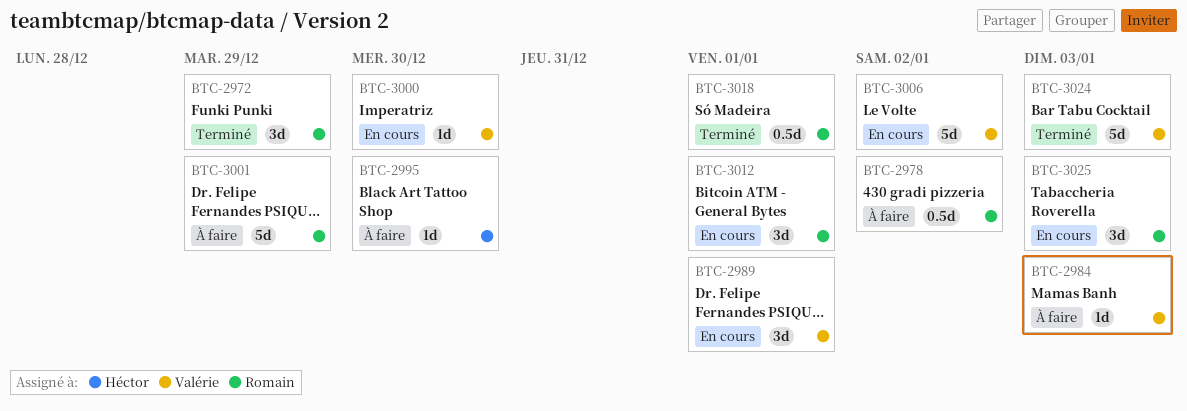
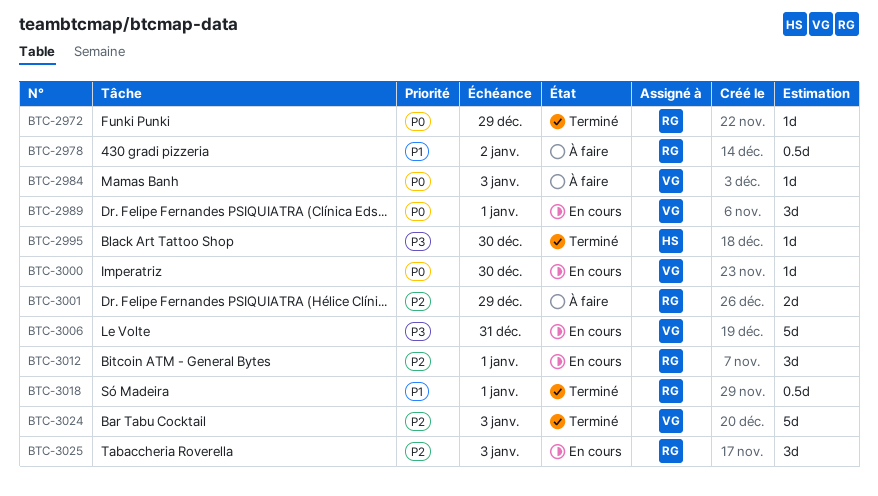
BTC-2972, estimate: 3d -> 1d
BTC-2995, status: À faire -> Terminé
BTC-3001, estimate: 5d -> 2d
BTC-3006, due: Jan 2 -> Dec 31

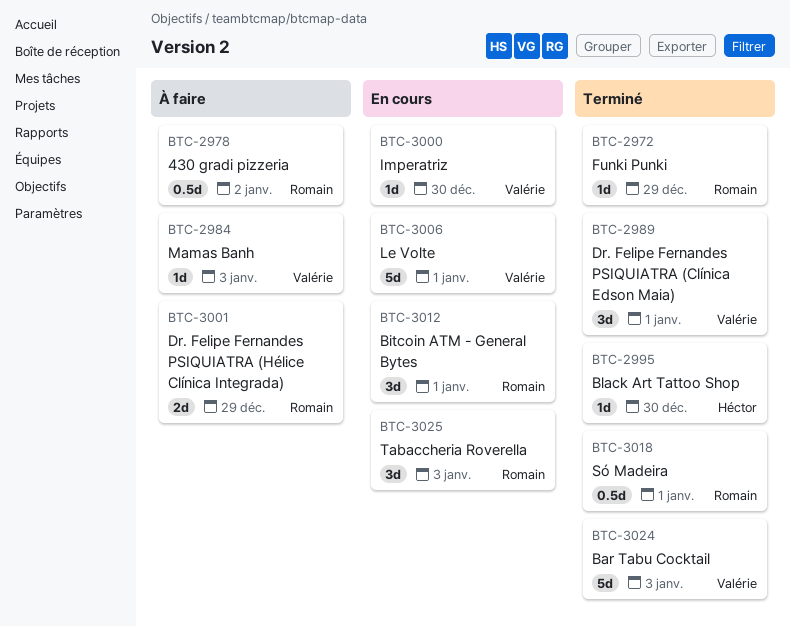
BTC-2989, status: En cours -> Terminé
BTC-3006, due: Dec 31 -> Jan 1

